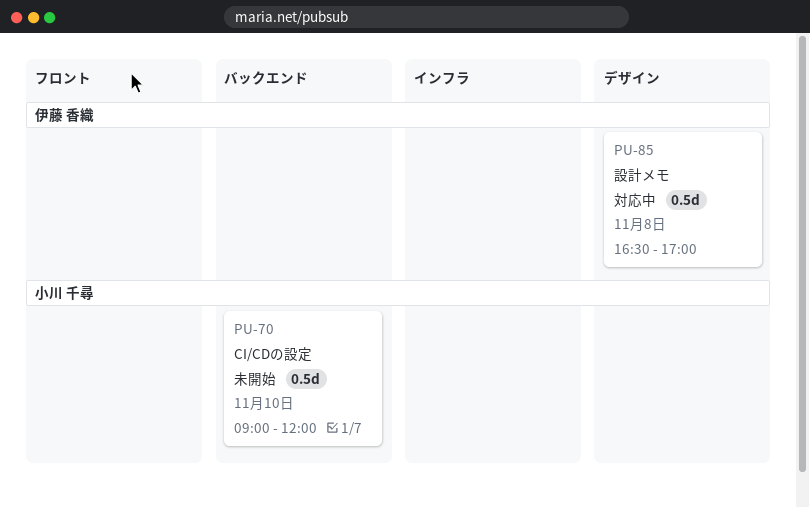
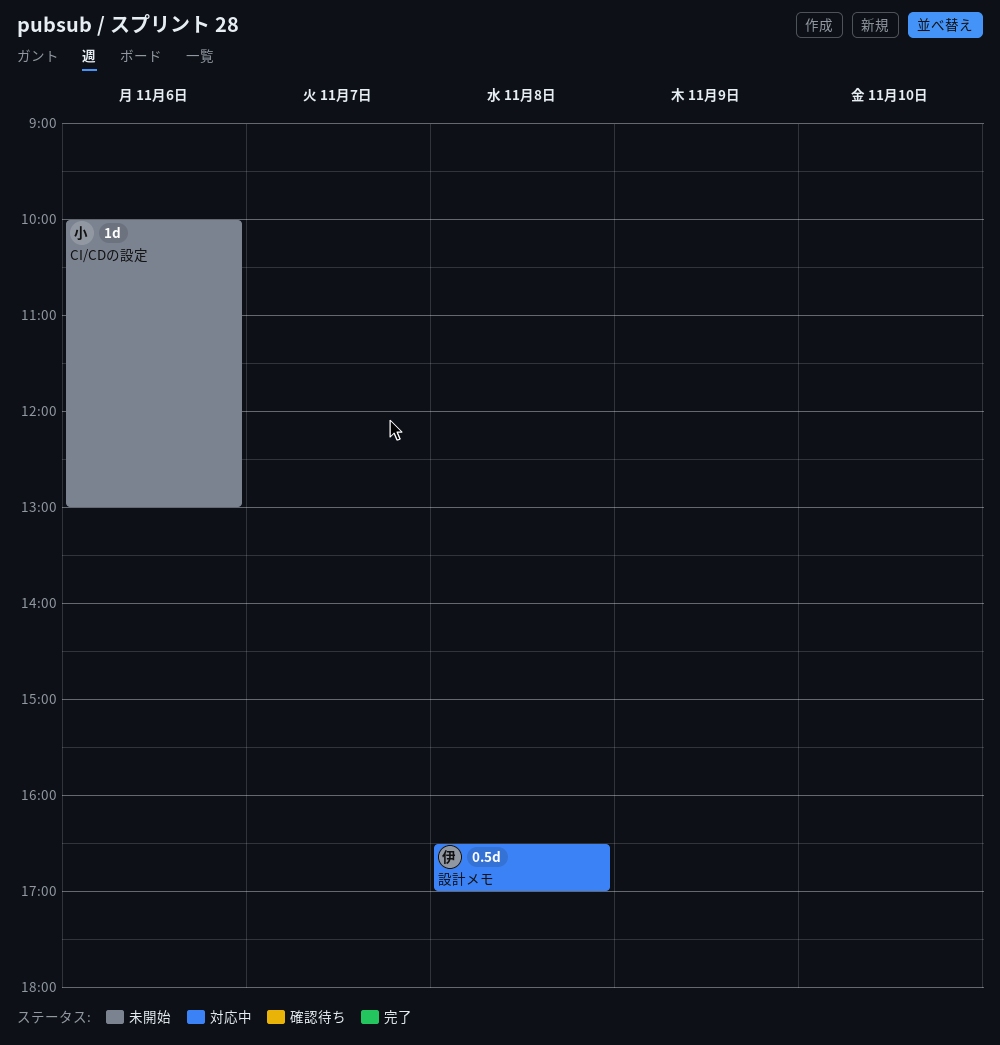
CI/CDの設定, estimate: 0.5d -> 1d
CI/CDの設定, day: Nov 10 -> Nov 6
CI/CDの設定, begins: 09:00 -> 10:00
CI/CDの設定, ends: 12:00 -> 13:00

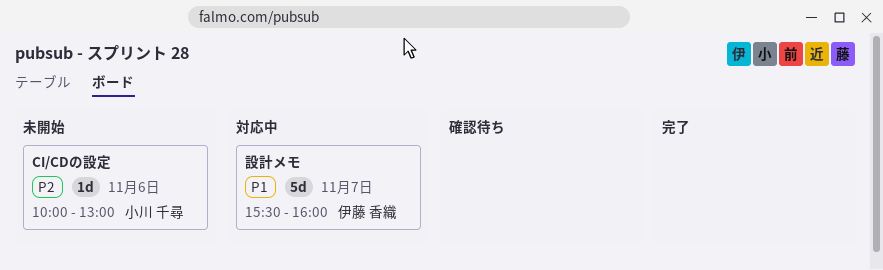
設計メモ, estimate: 0.5d -> 5d
設計メモ, day: Nov 8 -> Nov 7
設計メモ, begins: 16:30 -> 15:30
設計メモ, ends: 17:00 -> 16:00

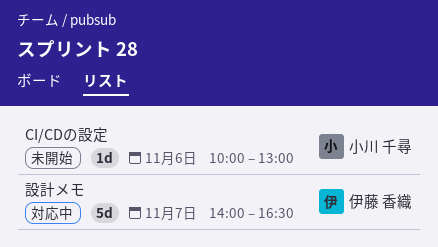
設計メモ, begins: 15:30 -> 14:00
設計メモ, ends: 16:00 -> 16:30

